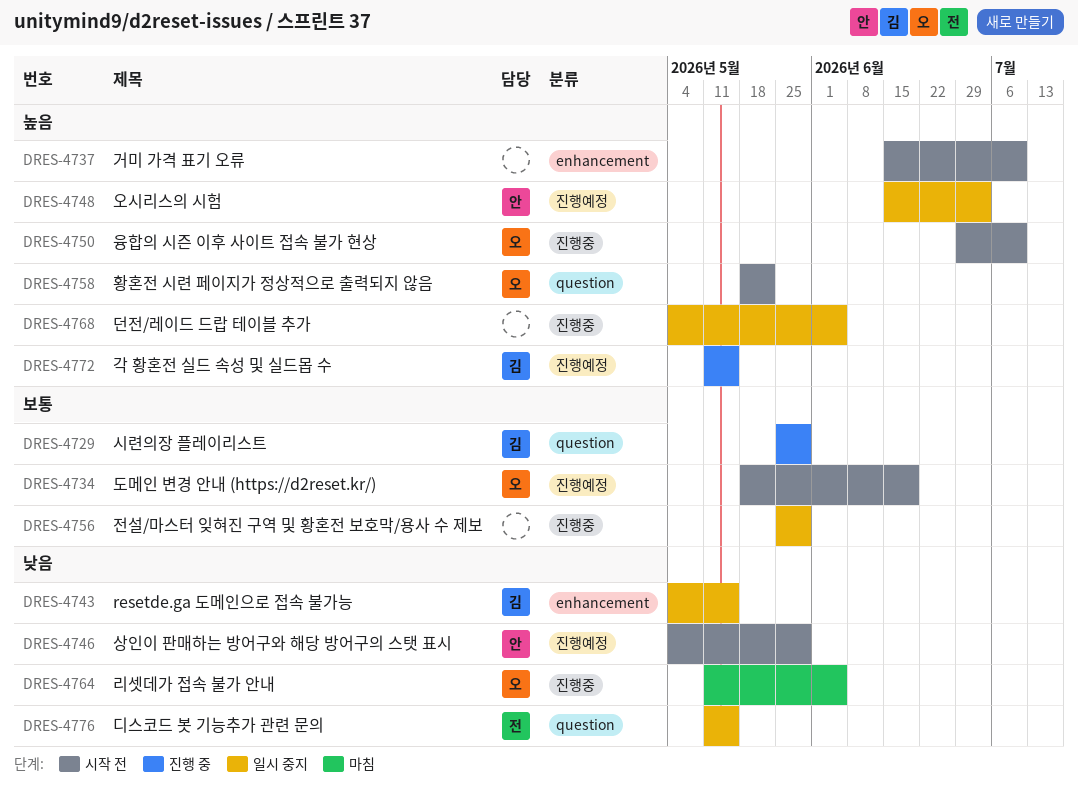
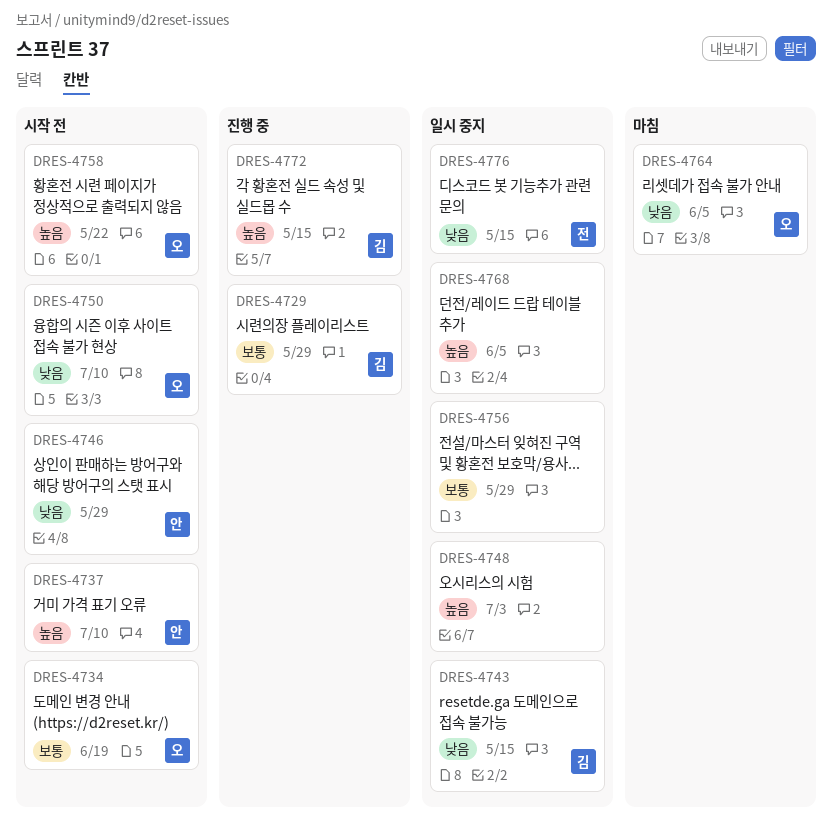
DRES-4737, owner: none -> 안
DRES-4748, owner: 안 -> none
DRES-4750, priority: 높음 -> 낮음

